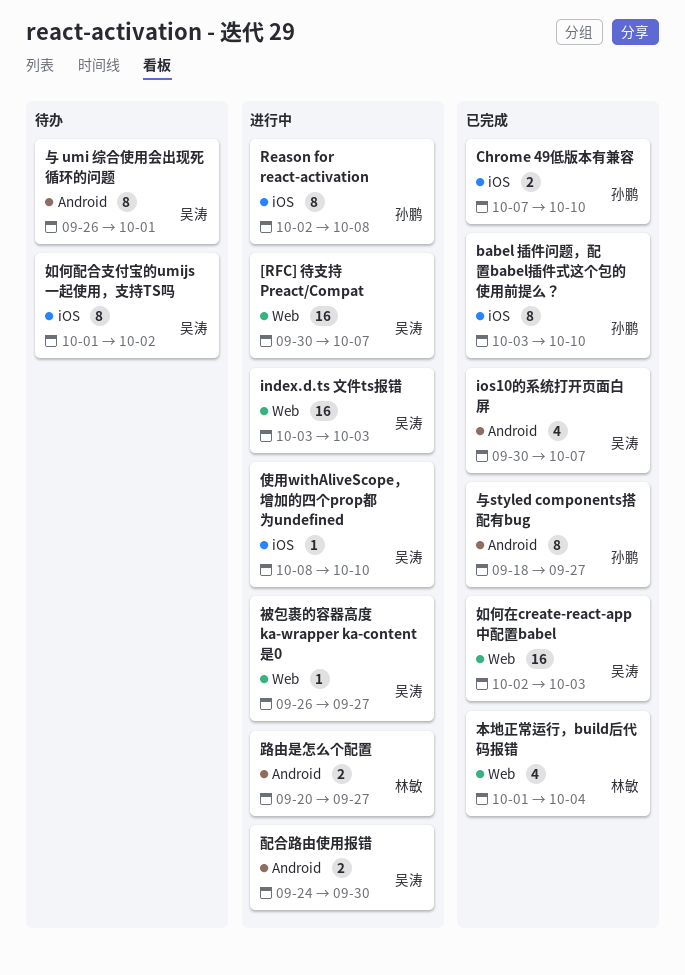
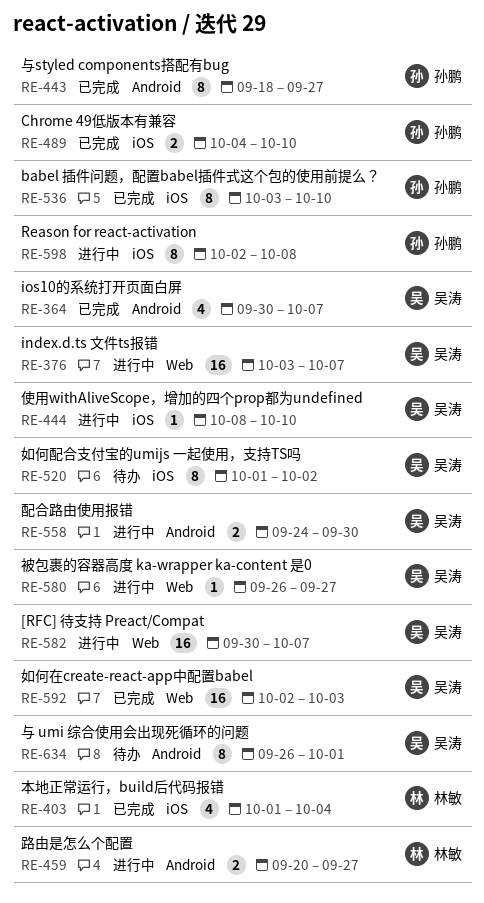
Chrome 49低版本有兼容, start: Oct 7 -> Oct 4
index.d.ts 文件ts报错, due: Oct 3 -> Oct 7
本地正常运行，build后代码报错, label: Web -> iOS

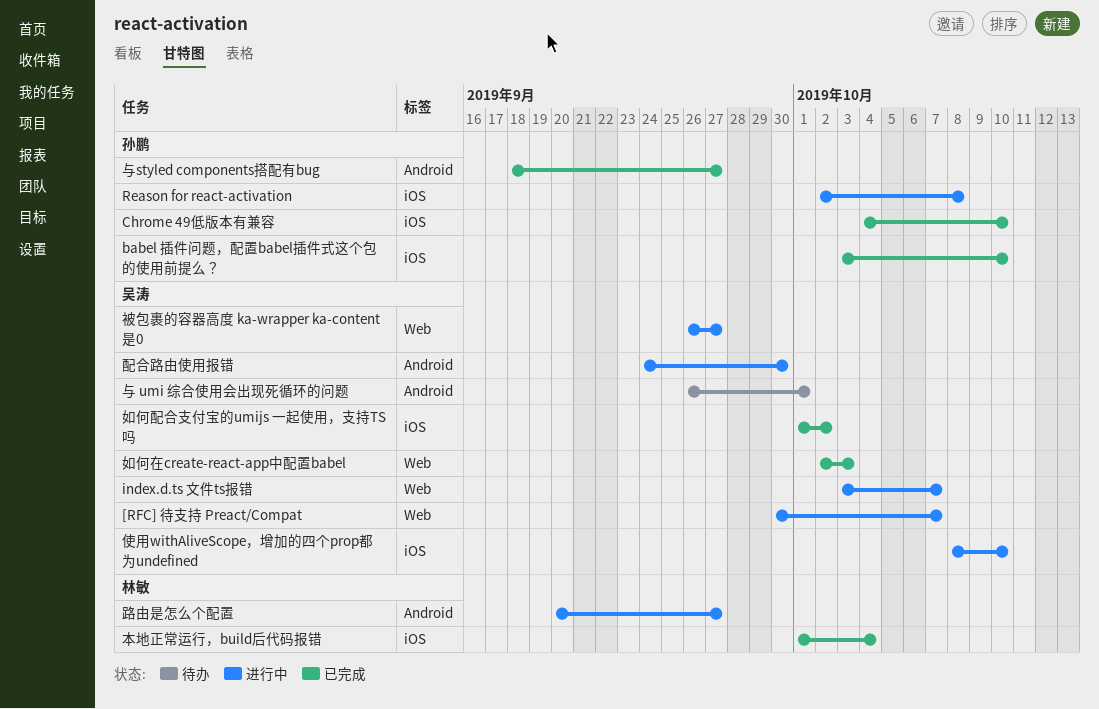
ios10的系统打开页面白屏: present -> none
如何配合支付宝的umijs 一起使用，支持TS吗, status: 待办 -> 已完成

